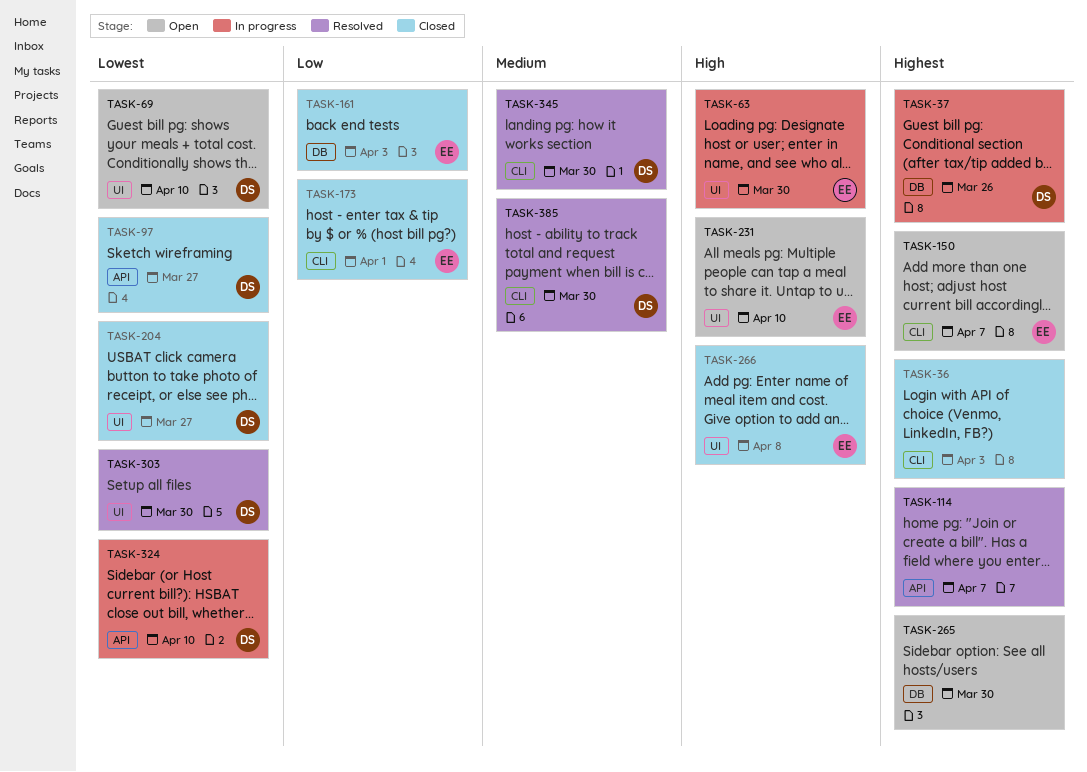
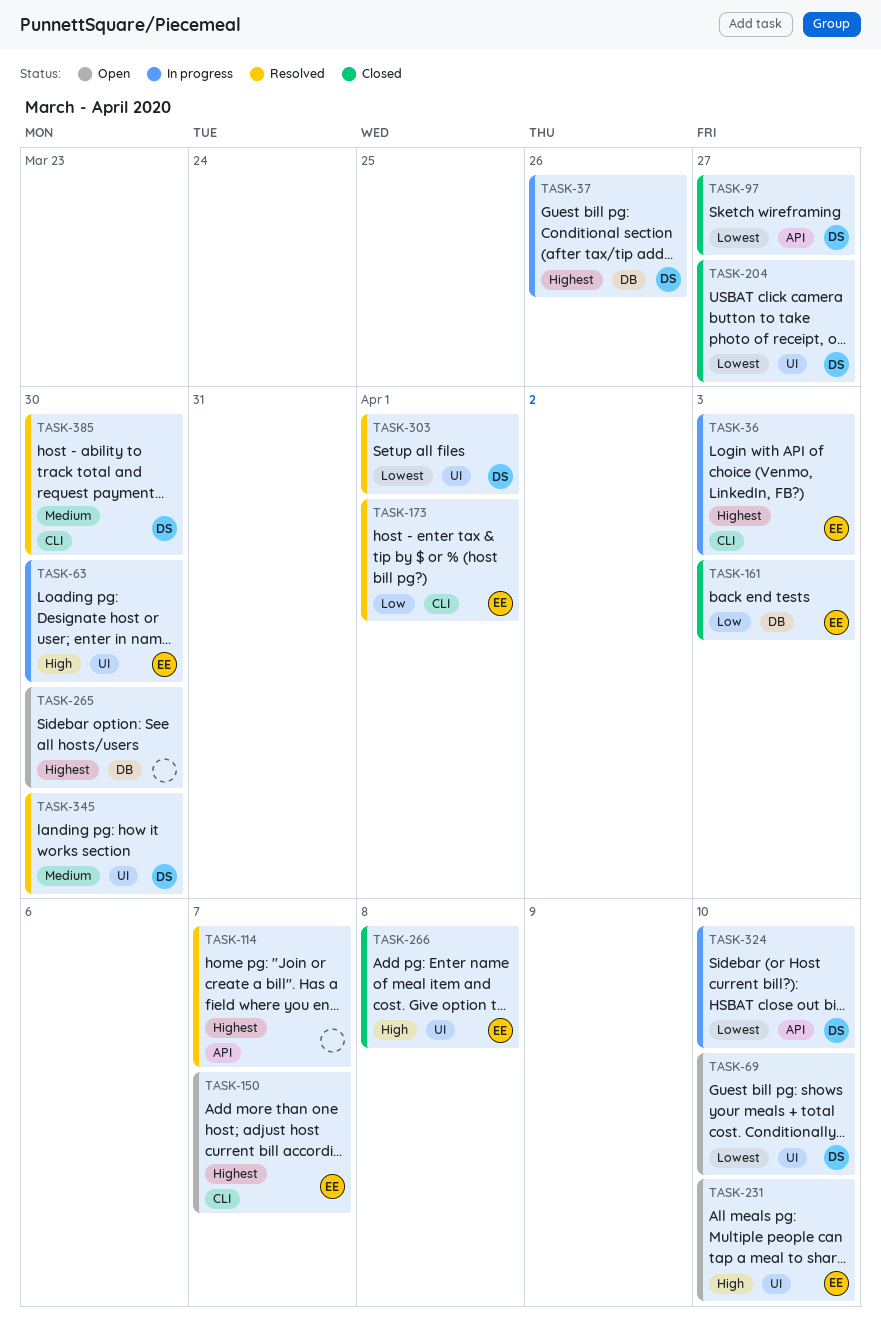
TASK-36, status: Closed -> In progress
TASK-36, owner: none -> EE
TASK-173, status: Closed -> Resolved
TASK-303, due: Mar 30 -> Apr 1
TASK-345, label: CLI -> UI

